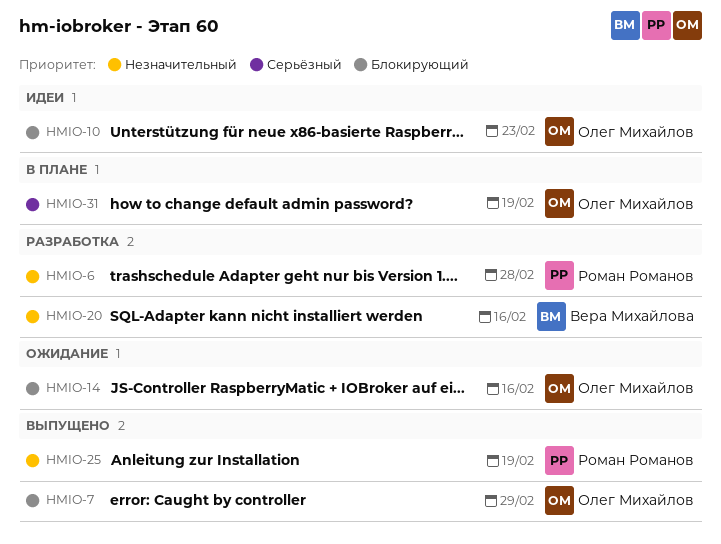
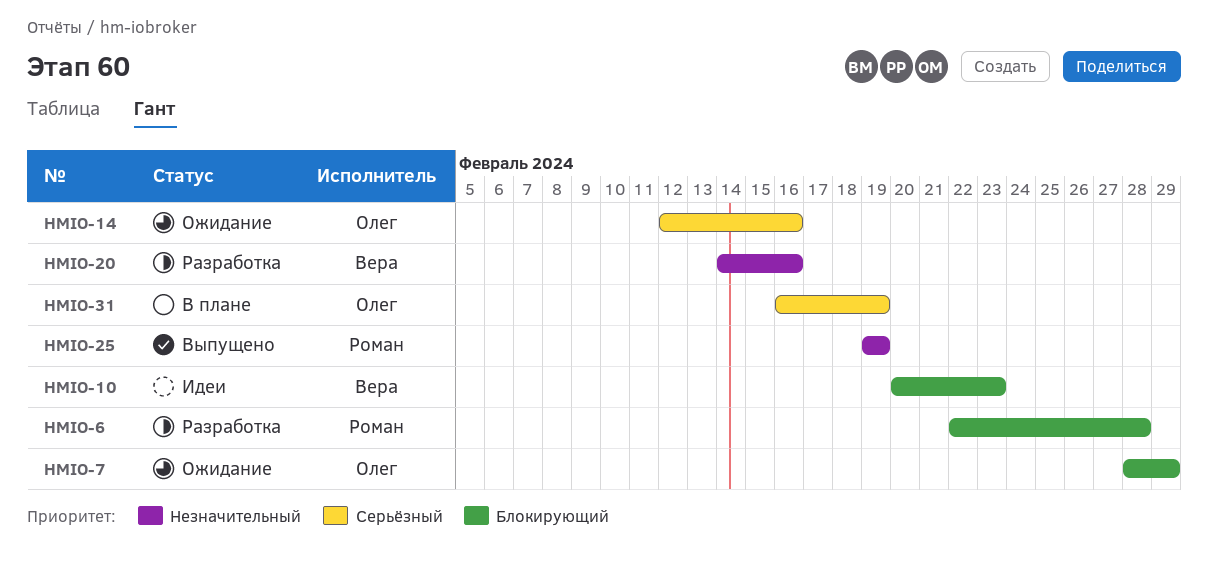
HMIO-6, priority: Незначительный -> Блокирующий
HMIO-7, status: Выпущено -> Ожидание
HMIO-10, owner: Олег Михайлов -> Вера Михайлова
HMIO-14, priority: Блокирующий -> Серьёзный

